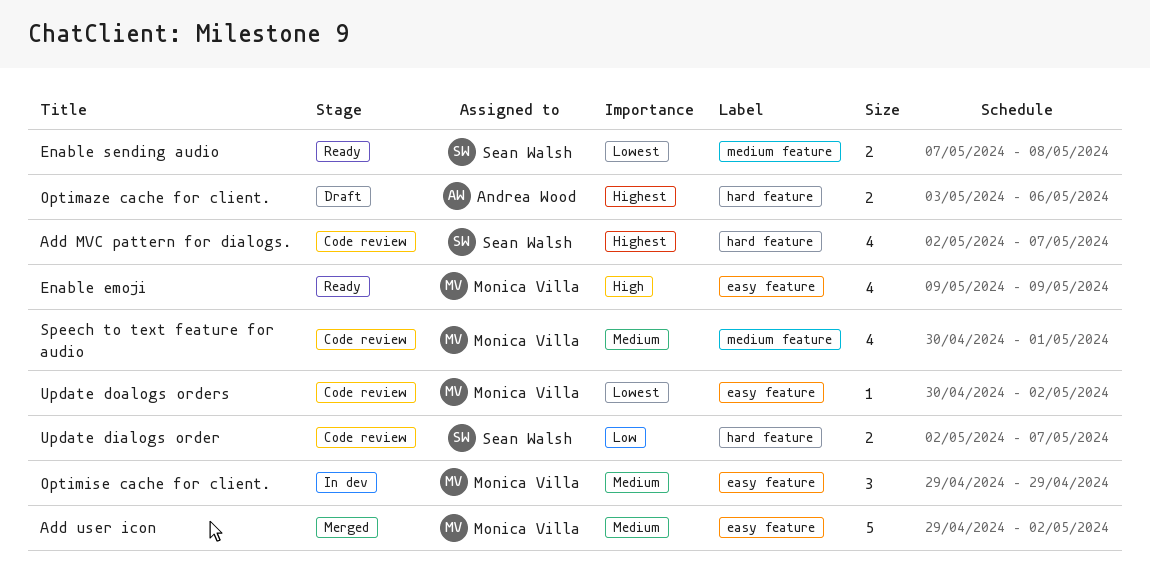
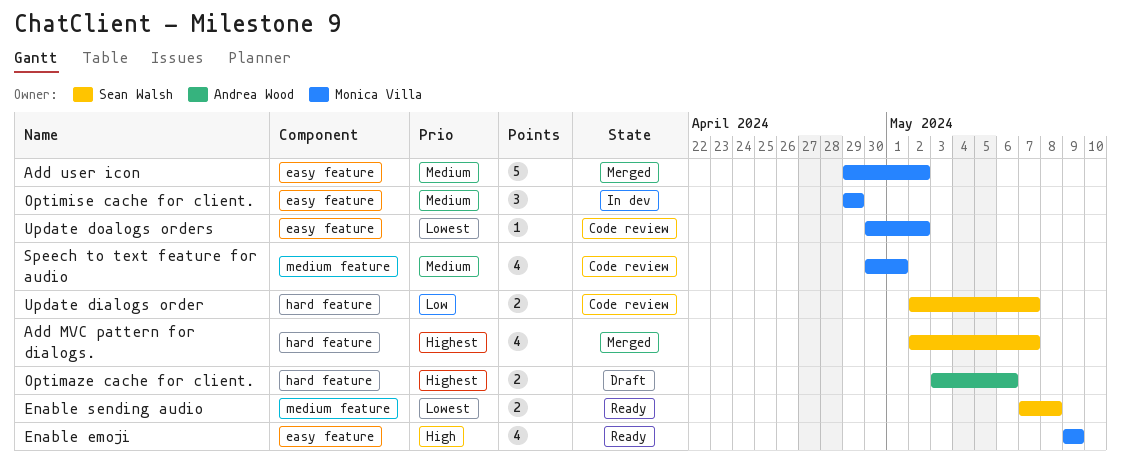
Add MVC pattern for dialogs., status: Code review -> Merged

